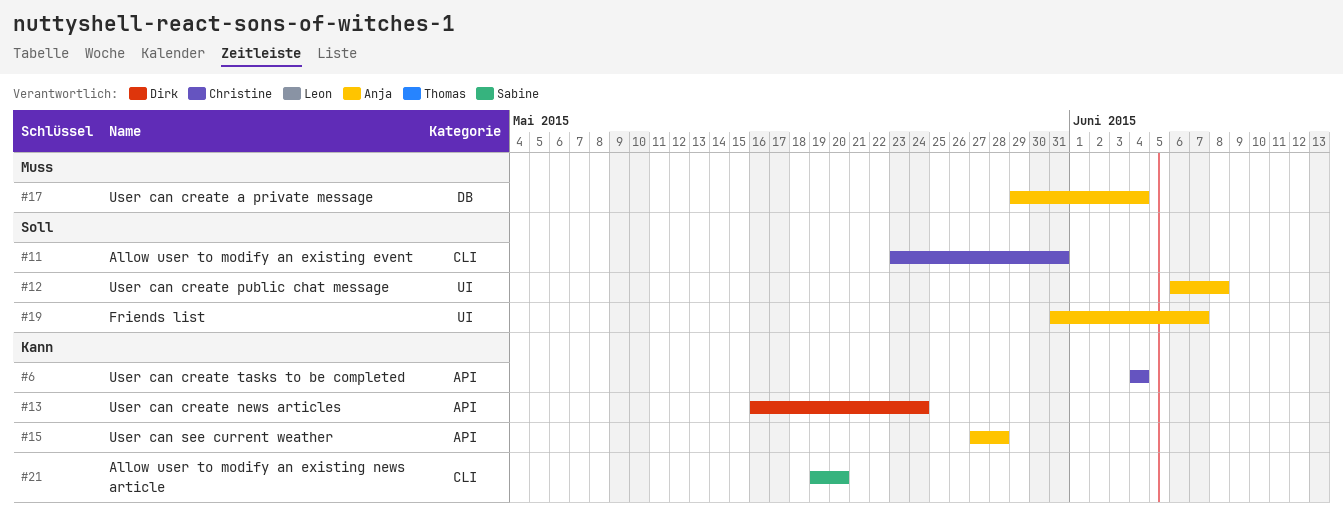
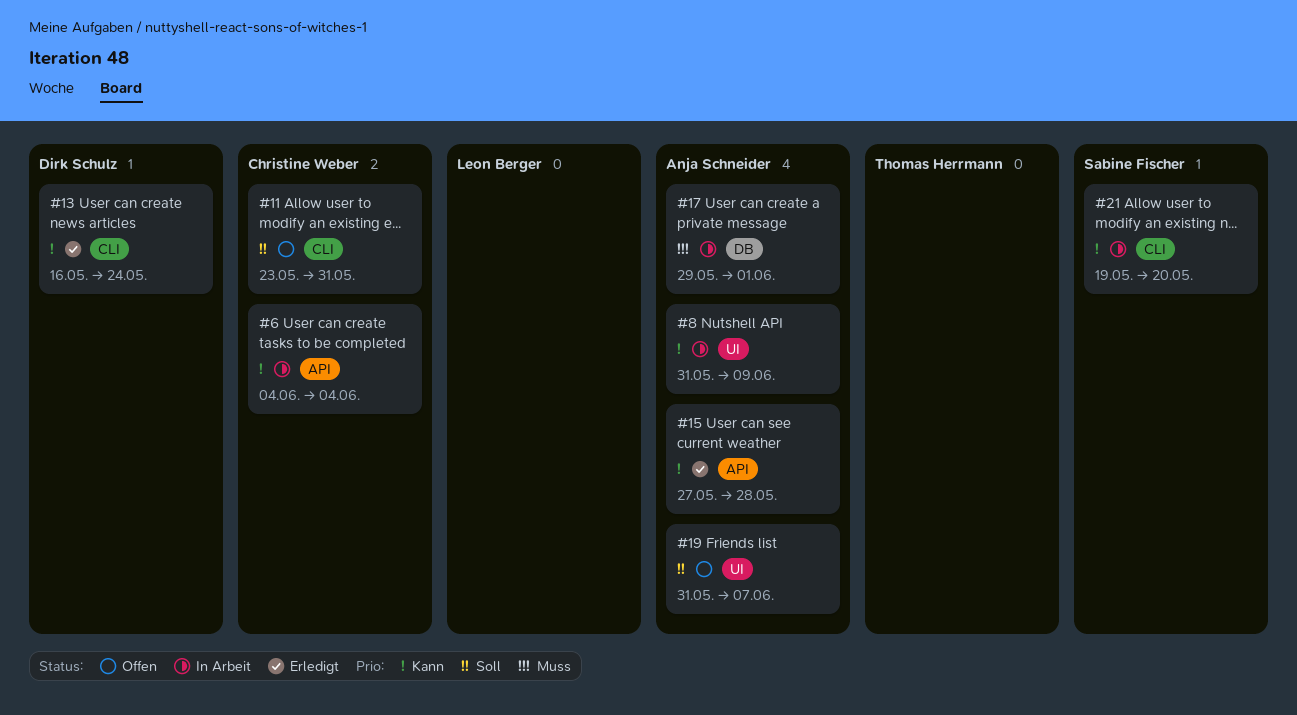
#8: none -> present
#12: present -> none
#13, label: API -> CLI
#17, due: Jun 4 -> Jun 1

